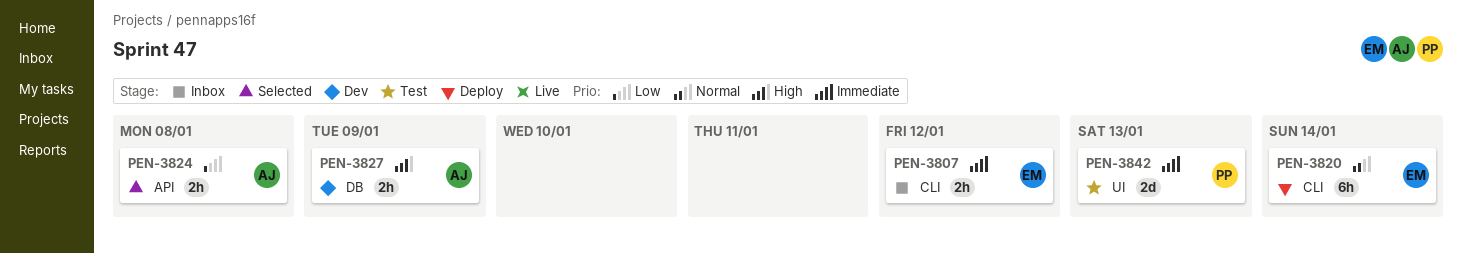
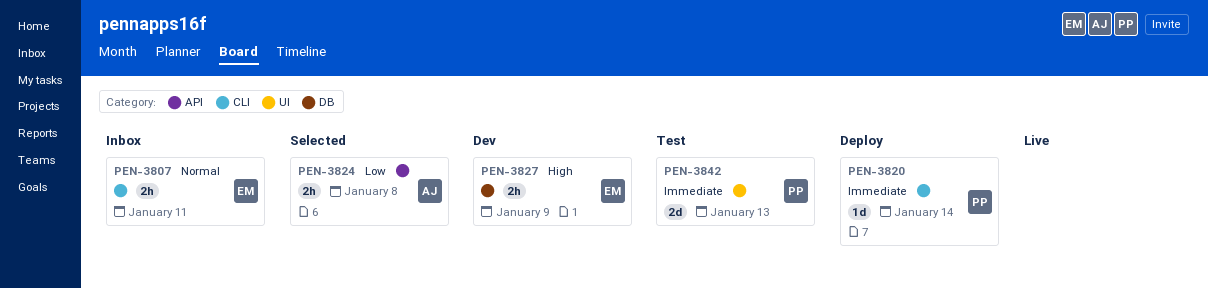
PEN-3807, priority: Immediate -> Normal
PEN-3807, due: Jan 12 -> Jan 11
PEN-3820, owner: EM -> PP
PEN-3820, priority: Normal -> Immediate
PEN-3820, estimate: 6h -> 1d
PEN-3827, owner: AJ -> EM

